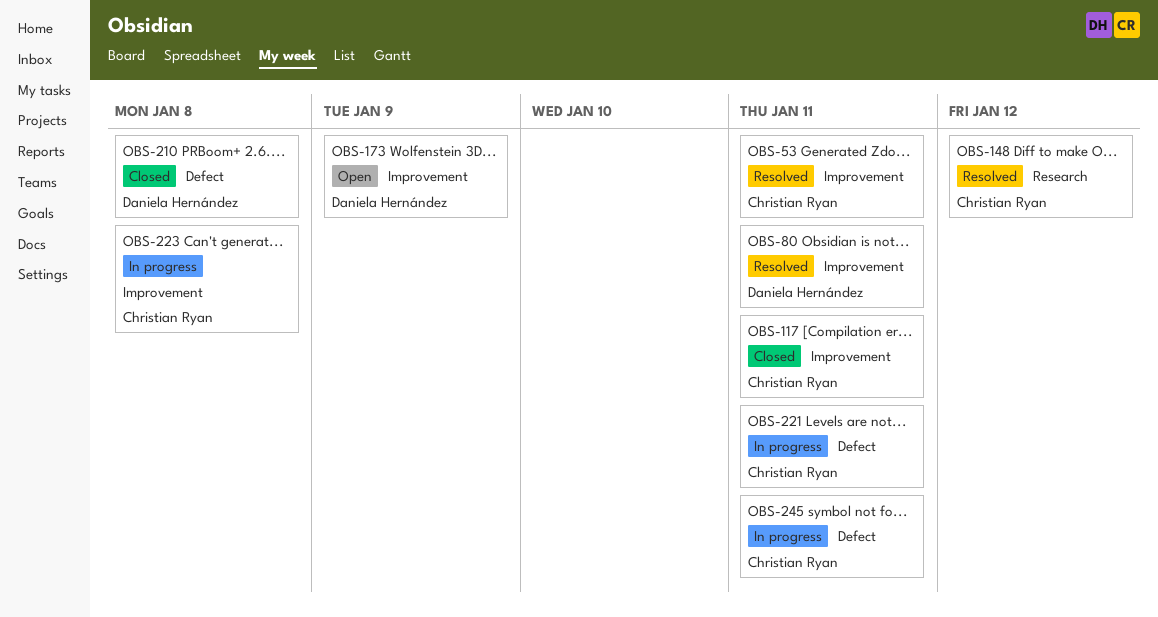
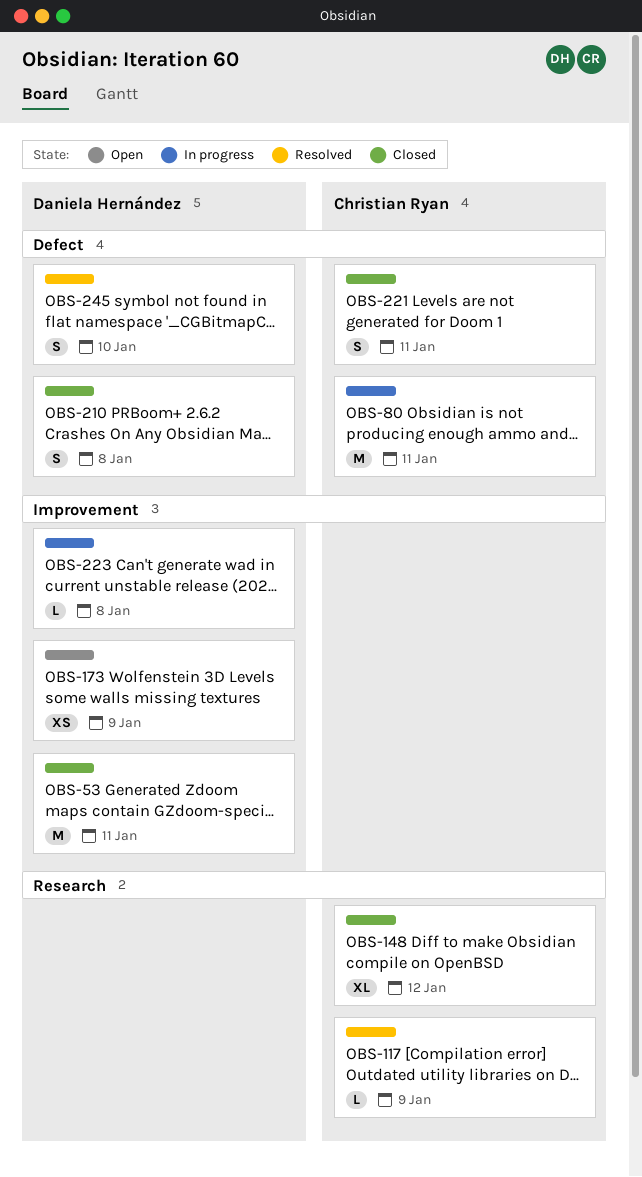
OBS-53, status: Resolved -> Closed
OBS-53, owner: Christian Ryan -> Daniela Hernández
OBS-80, status: Resolved -> In progress
OBS-80, owner: Daniela Hernández -> Christian Ryan
OBS-80, label: Improvement -> Defect
OBS-117, status: Closed -> Resolved
OBS-117, label: Improvement -> Research
OBS-117, due: Jan 11 -> Jan 9
OBS-148, status: Resolved -> Closed
OBS-221, status: In progress -> Closed
OBS-223, owner: Christian Ryan -> Daniela Hernández
OBS-245, status: In progress -> Resolved
OBS-245, owner: Christian Ryan -> Daniela Hernández
OBS-245, due: Jan 11 -> Jan 10

